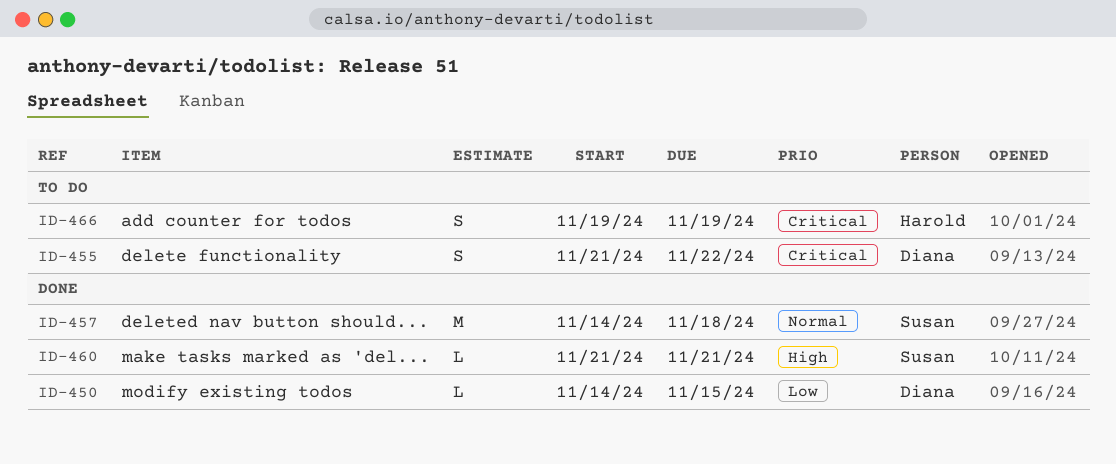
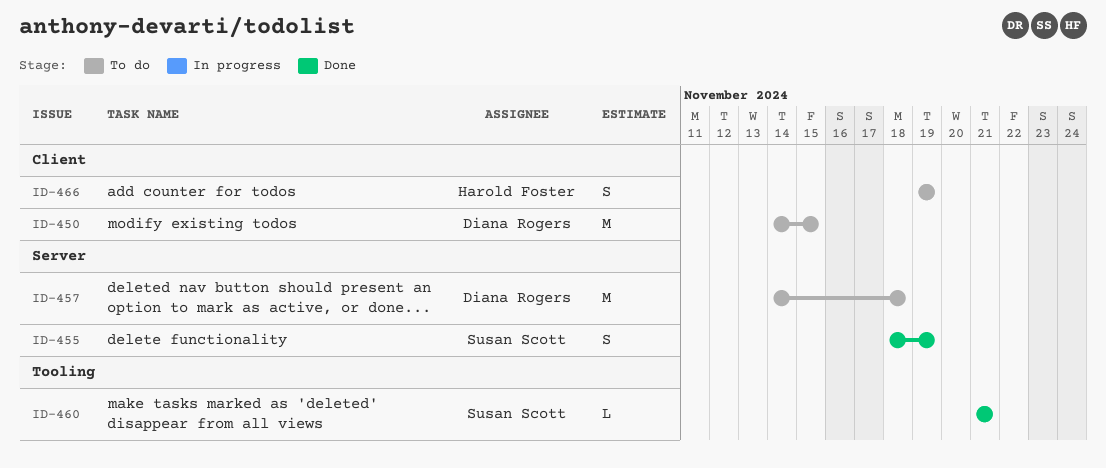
ID-450, status: Done -> To do
ID-450, estimate: L -> M
ID-455, status: To do -> Done
ID-455, owner: Diana Rogers -> Susan Scott
ID-455, start: Nov 21 -> Nov 18
ID-455, due: Nov 22 -> Nov 19
ID-457, status: Done -> To do
ID-457, owner: Susan Scott -> Diana Rogers

